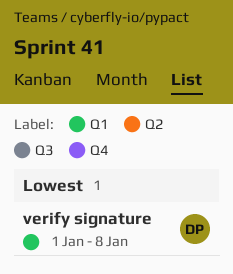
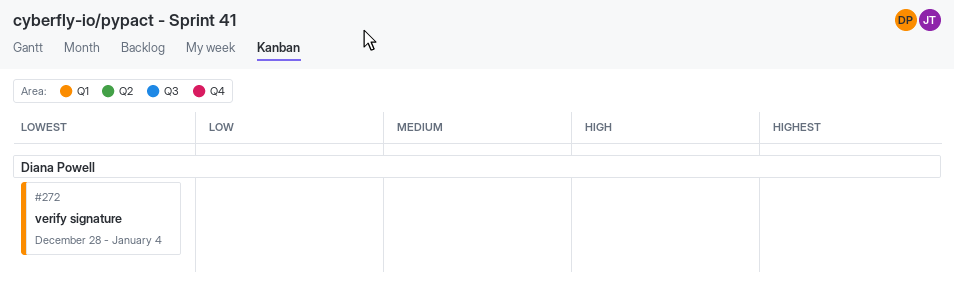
verify signature, start: Jan 1 -> Dec 28
verify signature, due: Jan 8 -> Jan 4

